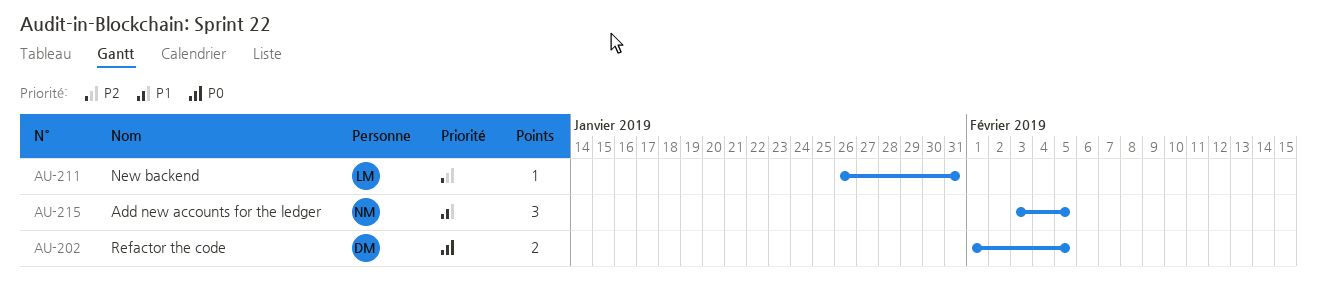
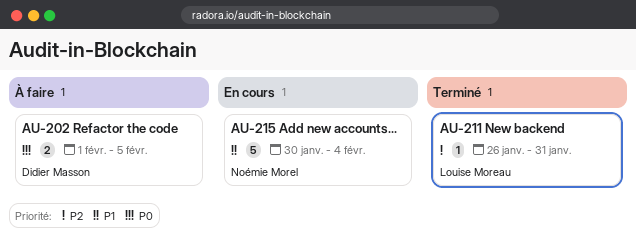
AU-215, estimate: 3 -> 5
AU-215, start: Feb 3 -> Jan 30
AU-215, due: Feb 5 -> Feb 4

